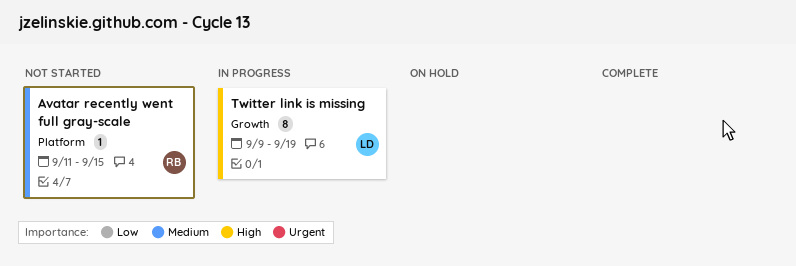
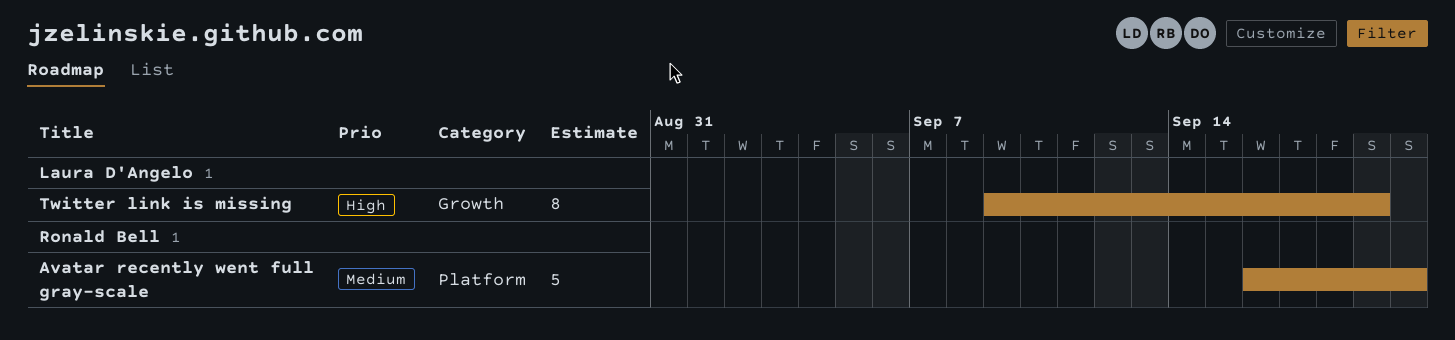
Avatar recently went full gray-scale, estimate: 1 -> 5
Avatar recently went full gray-scale, start: Sep 11 -> Sep 16
Avatar recently went full gray-scale, due: Sep 15 -> Sep 20

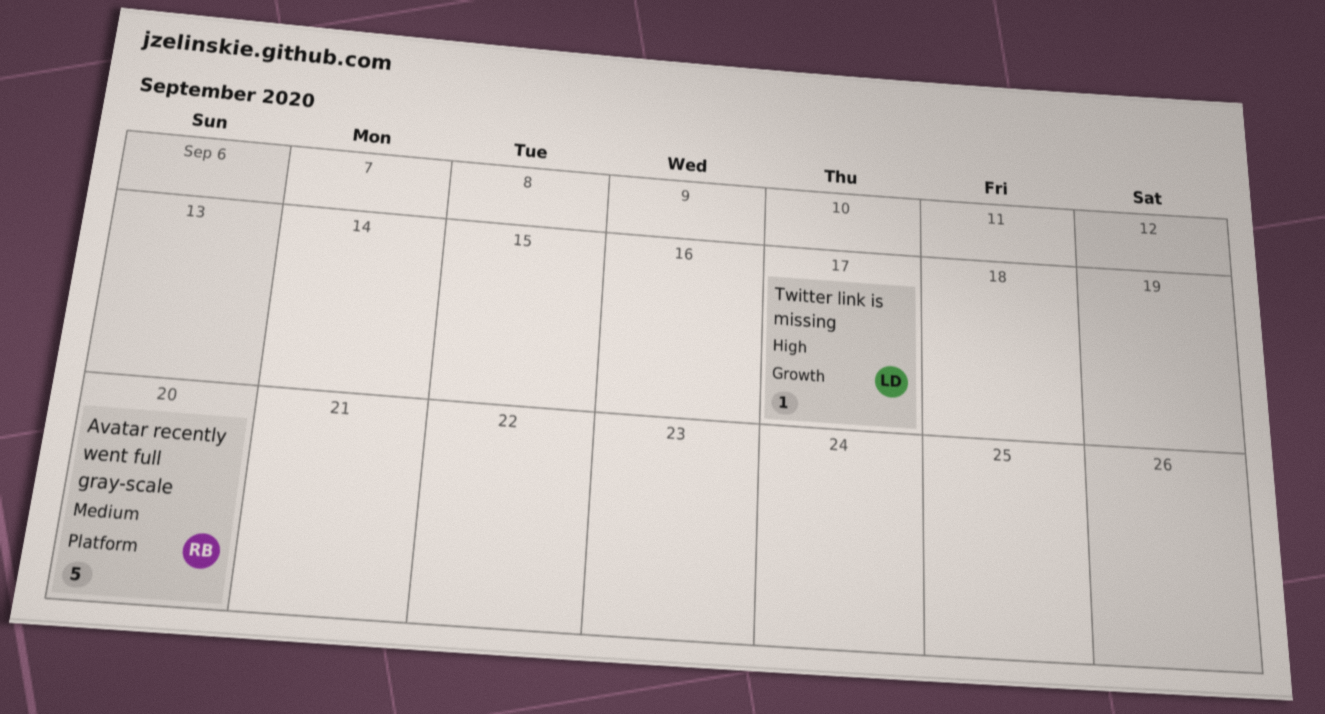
Twitter link is missing, estimate: 8 -> 1
Twitter link is missing, due: Sep 19 -> Sep 17

